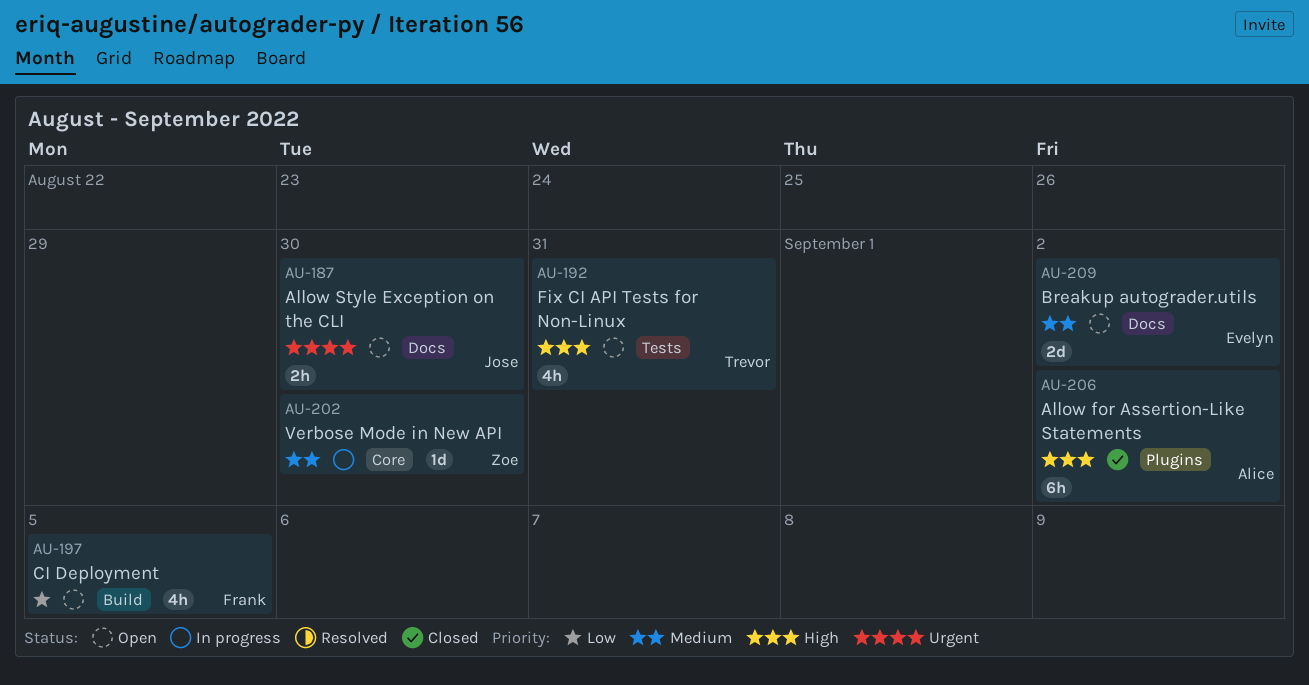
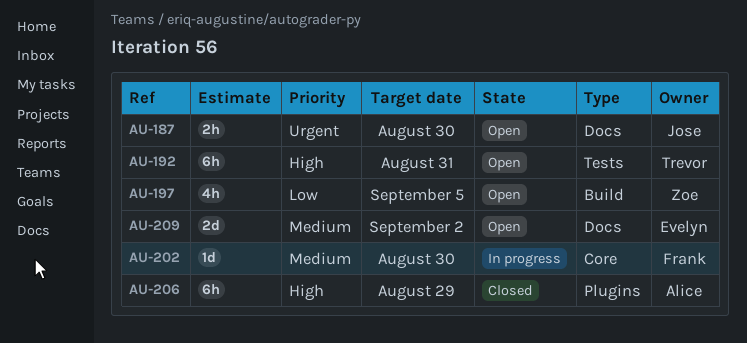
AU-192, estimate: 4h -> 6h
AU-197, owner: Frank -> Zoe
AU-202, owner: Zoe -> Frank
AU-206, due: Sep 2 -> Aug 29

